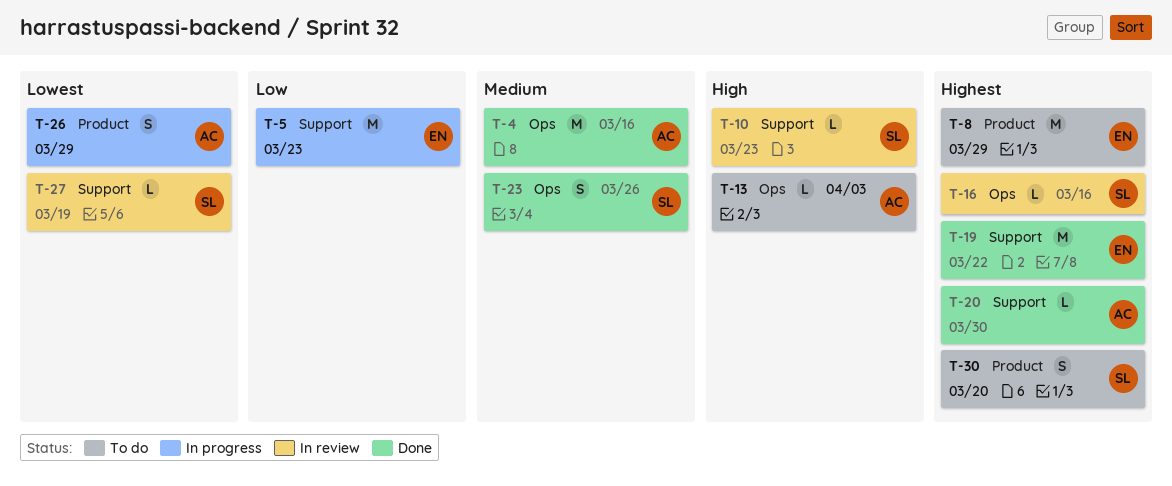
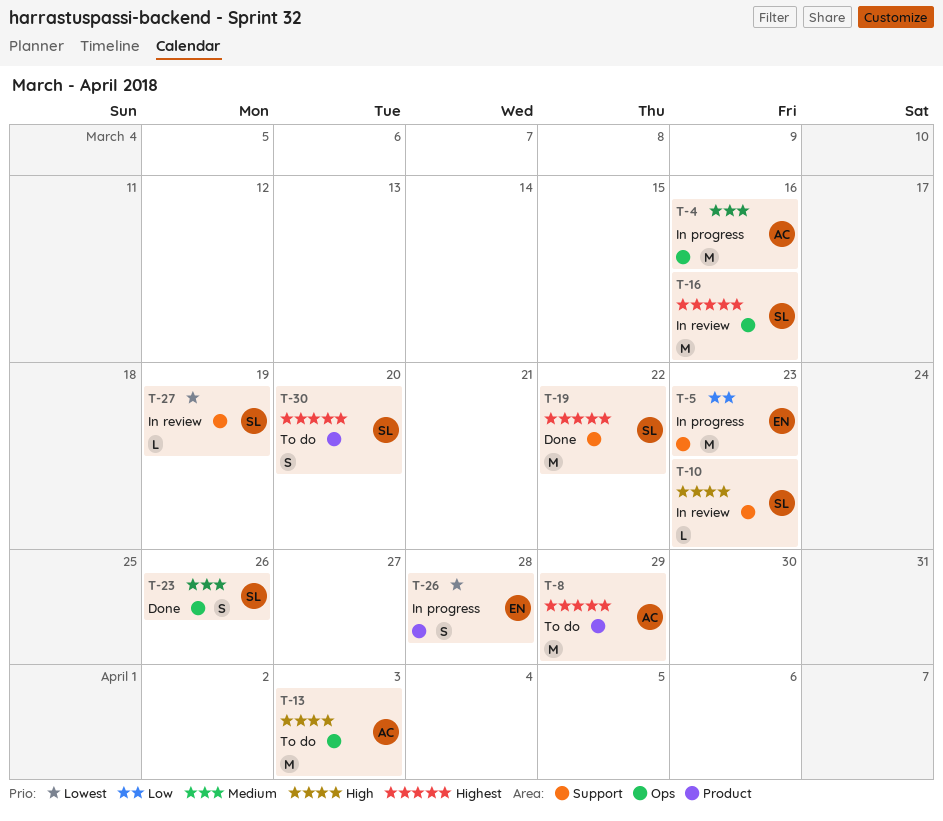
T-4, status: Done -> In progress
T-8, owner: EN -> AC
T-13, estimate: L -> M
T-16, estimate: L -> M
T-19, owner: EN -> SL
T-20: present -> none
T-26, owner: AC -> EN
T-26, due: Mar 29 -> Mar 28

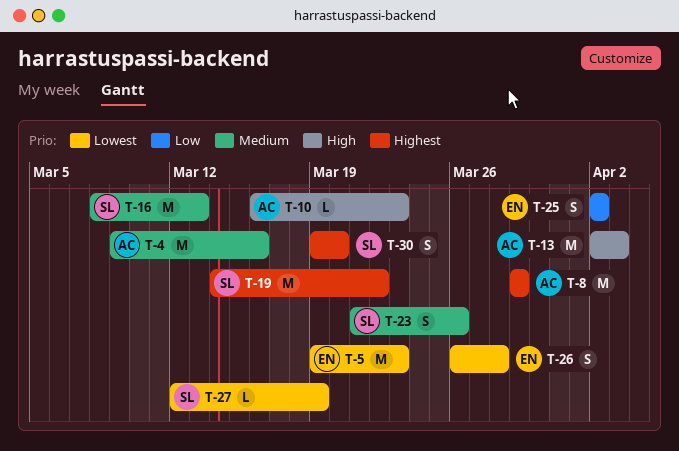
T-5, priority: Low -> Lowest
T-10, owner: SL -> AC
T-16, priority: Highest -> Medium
T-16, due: Mar 16 -> Mar 13
T-25: none -> present

